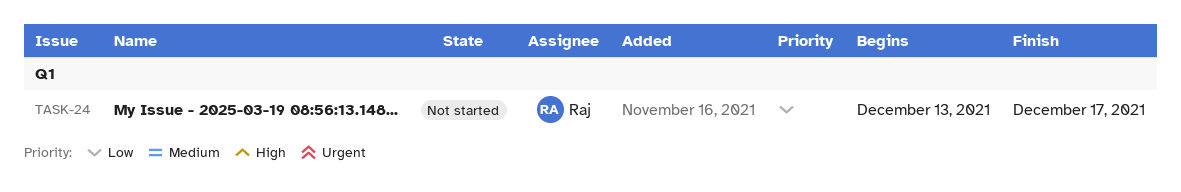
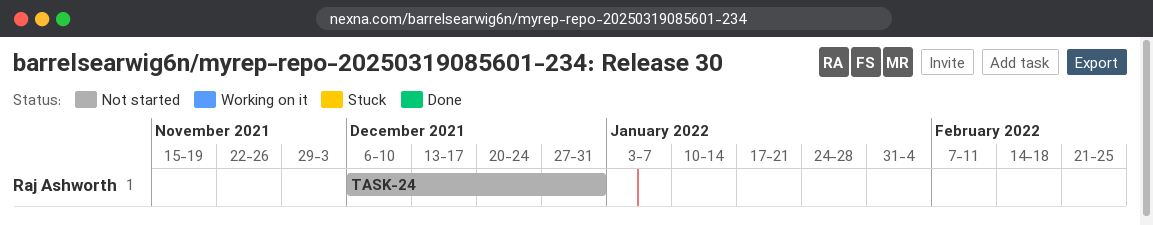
TASK-24, start: Dec 13 -> Dec 6
TASK-24, due: Dec 17 -> Dec 31

